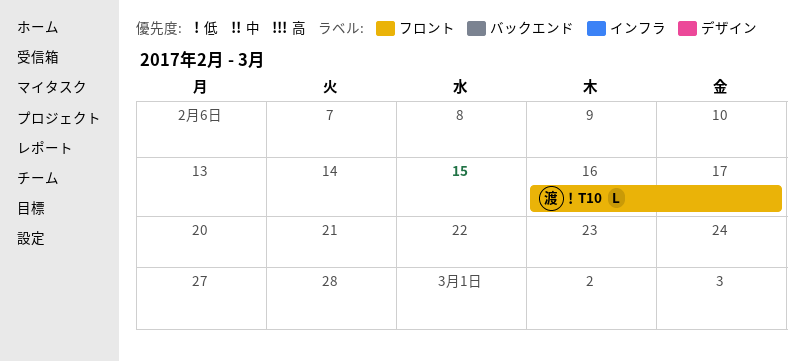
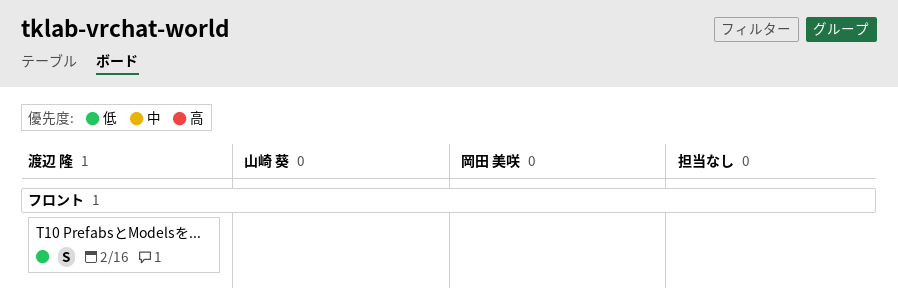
T10, estimate: L -> S
T10, due: Feb 17 -> Feb 16

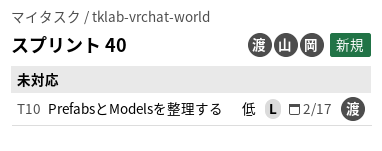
T10, estimate: S -> L
T10, due: Feb 16 -> Feb 17

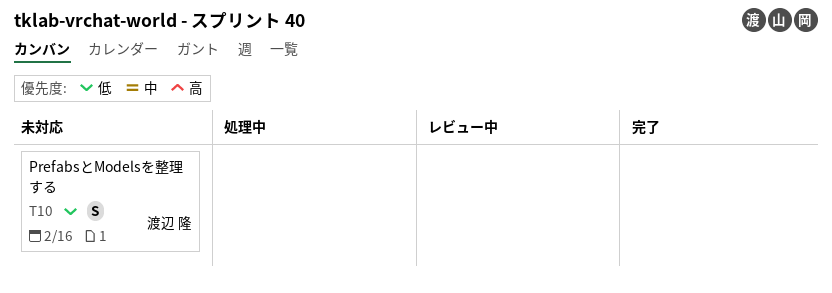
T10, estimate: L -> S
T10, due: Feb 17 -> Feb 16

